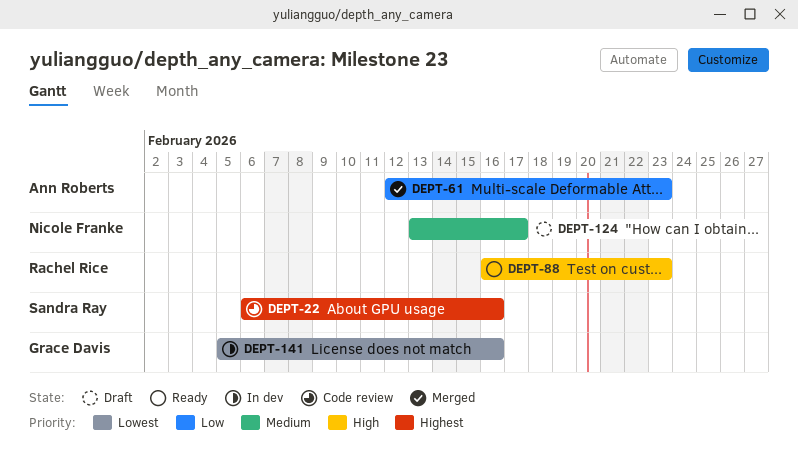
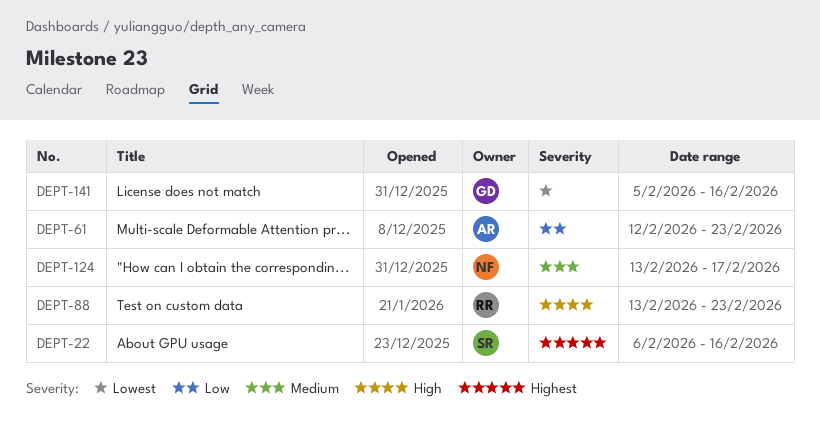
DEPT-88, start: Feb 16 -> Feb 13

